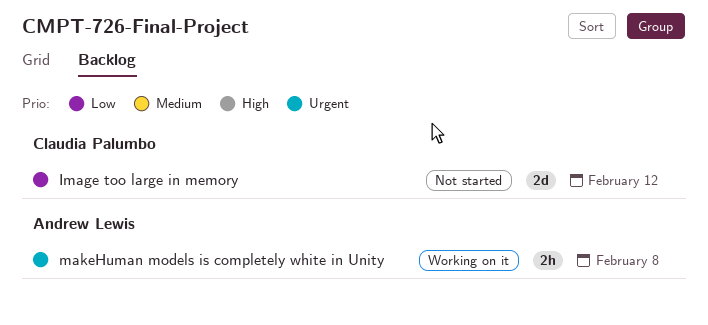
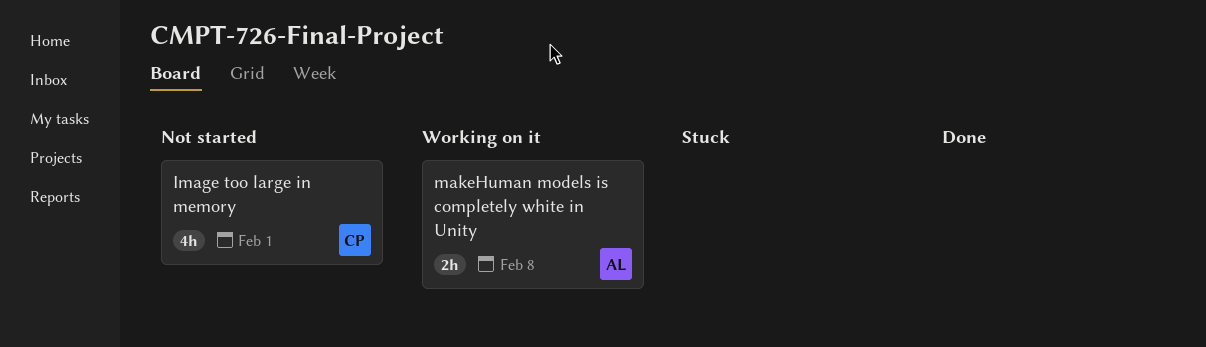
Image too large in memory, estimate: 2d -> 4h
Image too large in memory, due: Feb 12 -> Feb 1

